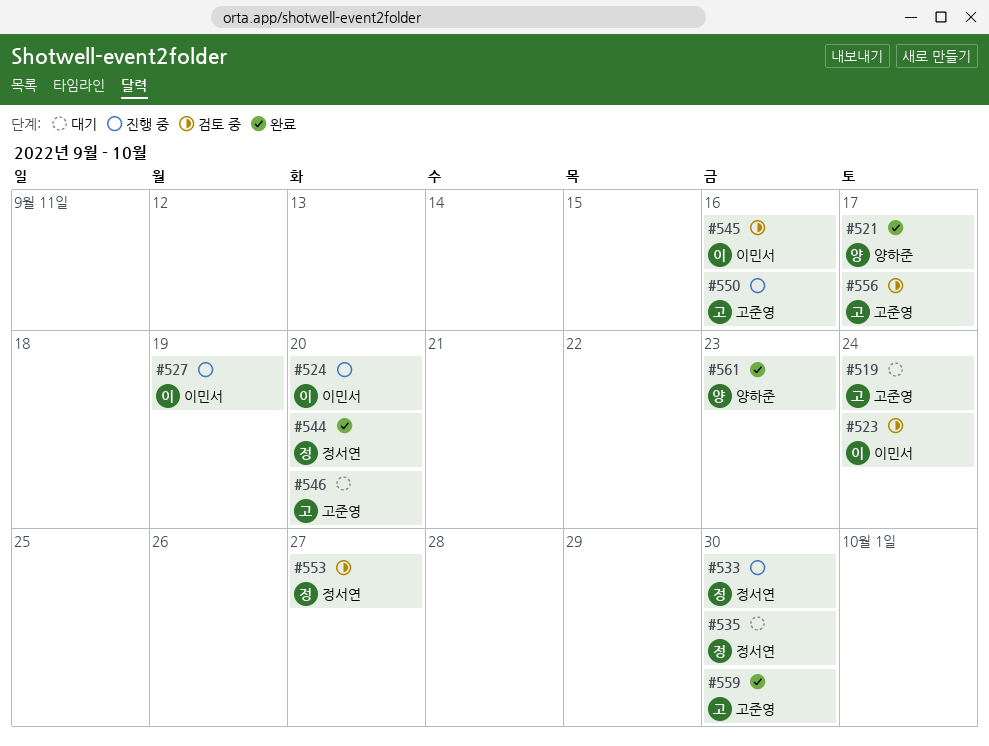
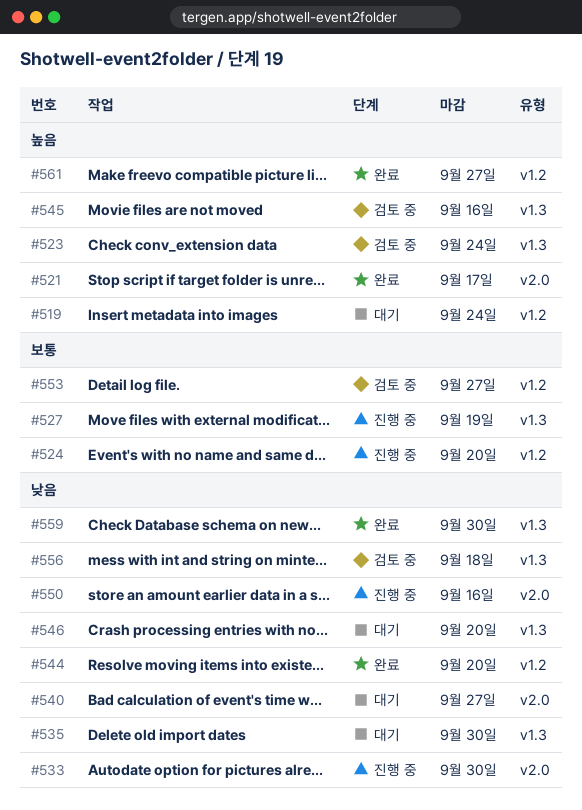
#540: none -> present
#556, due: Sep 17 -> Sep 18
#561, due: Sep 23 -> Sep 27

